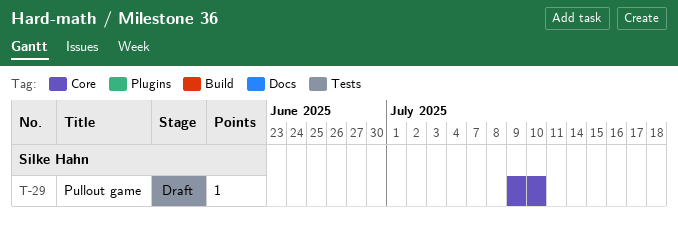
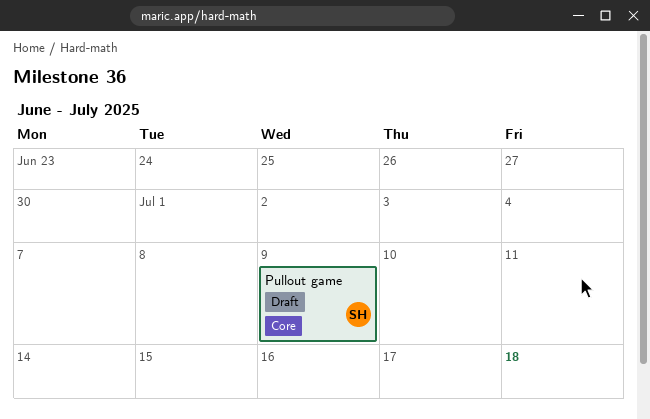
Pullout game, due: Jul 10 -> Jul 9

